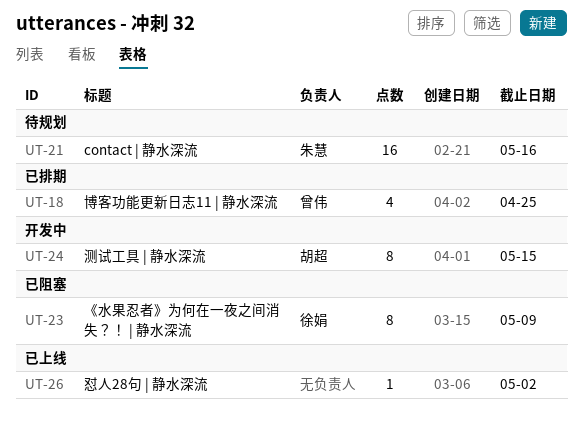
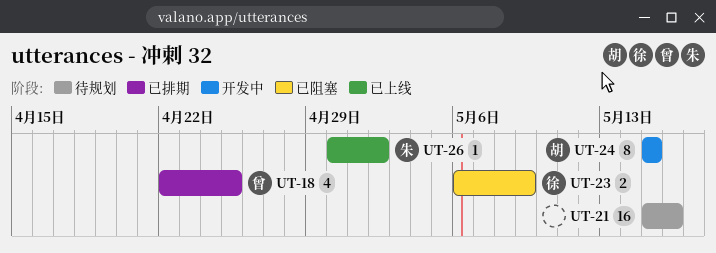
UT-21, owner: 朱慧 -> none
UT-23, estimate: 8 -> 2
UT-26, owner: none -> 朱慧

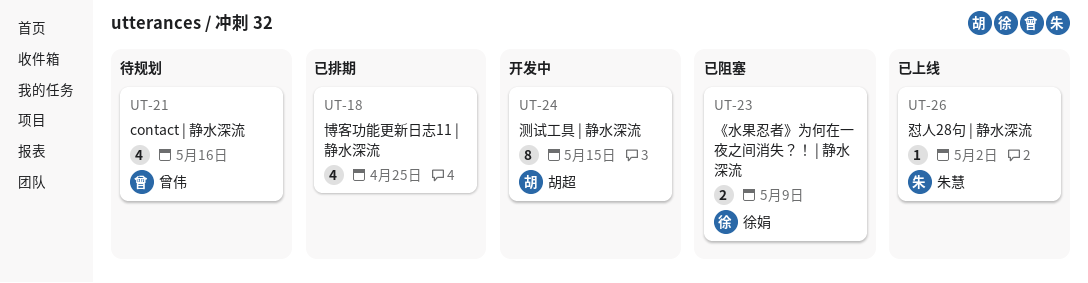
UT-18, owner: 曾伟 -> none
UT-21, owner: none -> 曾伟
UT-21, estimate: 16 -> 4

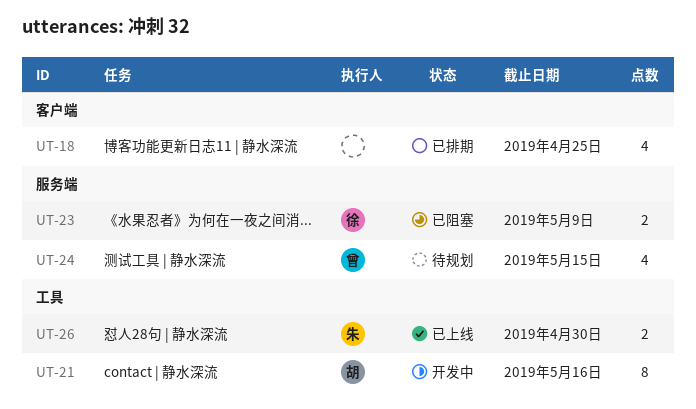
UT-21, status: 待规划 -> 开发中
UT-21, owner: 曾伟 -> 胡超
UT-21, estimate: 4 -> 8
UT-24, status: 开发中 -> 待规划
UT-24, owner: 胡超 -> 曾伟
UT-24, estimate: 8 -> 4
UT-26, estimate: 1 -> 2
UT-26, due: May 2 -> Apr 30

